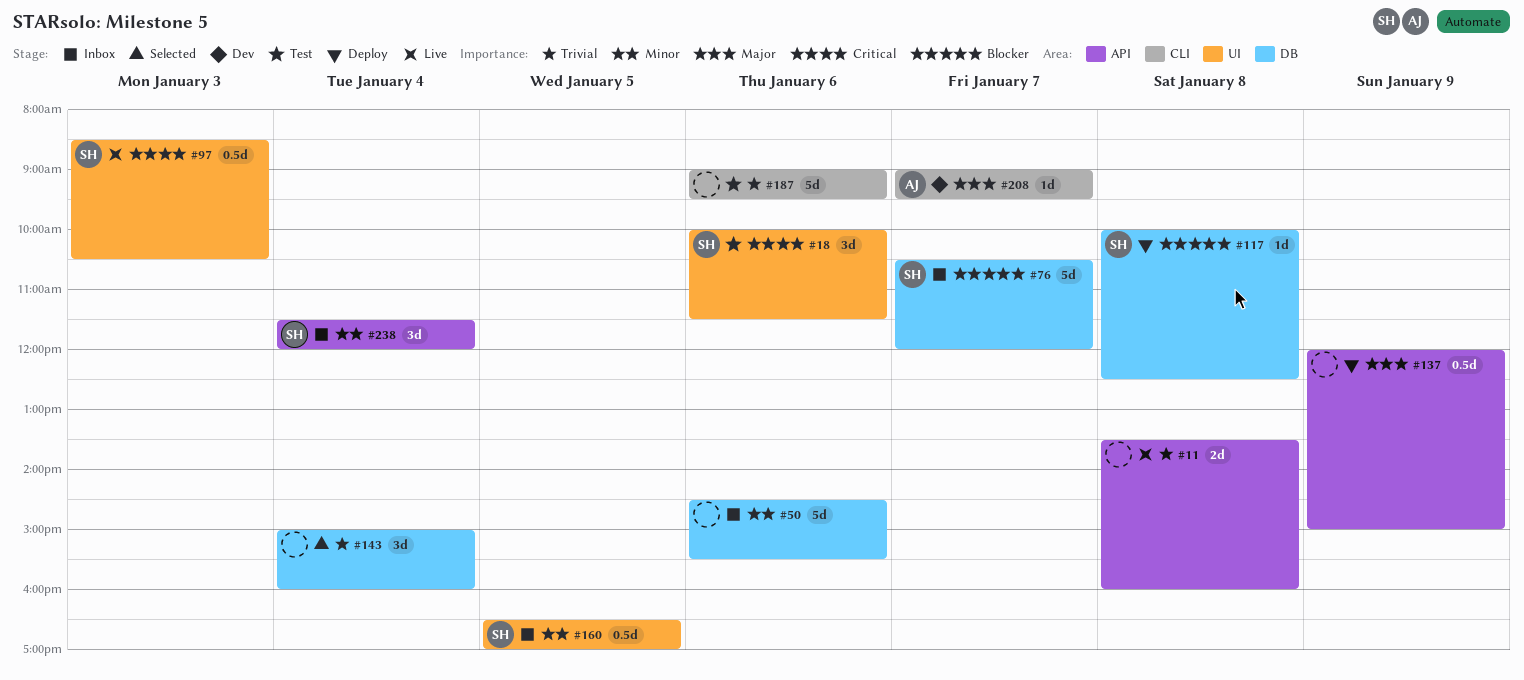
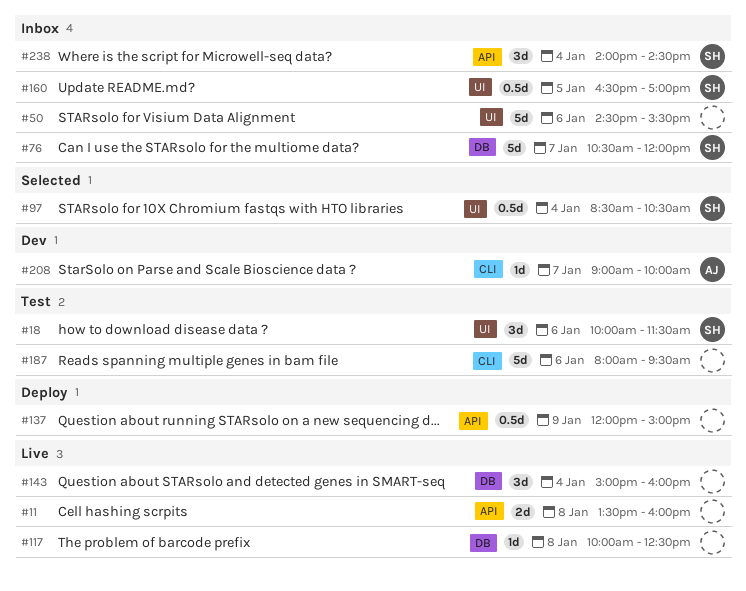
#50, label: DB -> UI
#97, status: Live -> Selected
#97, day: Jan 3 -> Jan 4
#117, status: Deploy -> Live
#117, owner: SH -> none
#143, status: Selected -> Live
#187, begins: 09:00 -> 08:00
#208, ends: 09:30 -> 10:00
#238, begins: 11:30 -> 14:00
#238, ends: 12:00 -> 14:30

